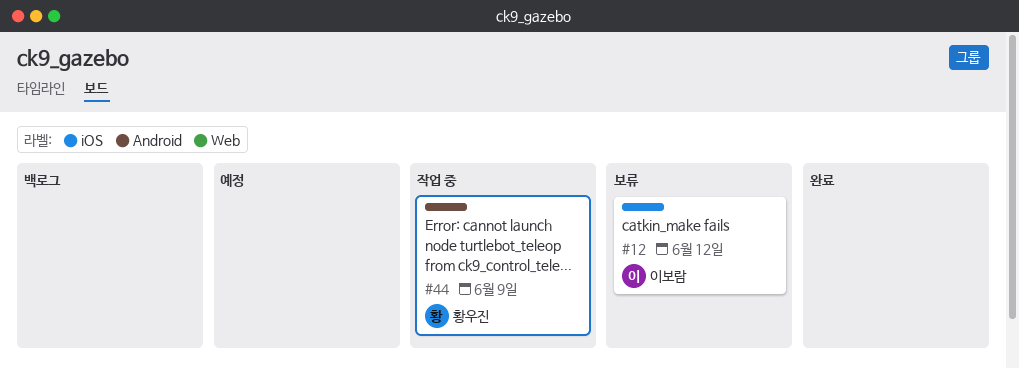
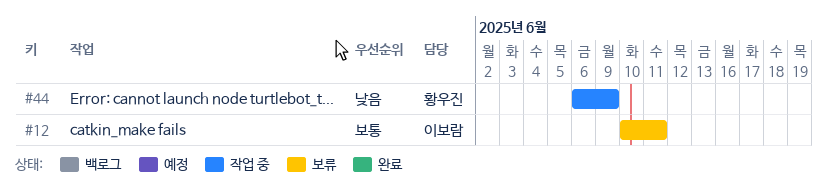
#12, due: Jun 12 -> Jun 11

